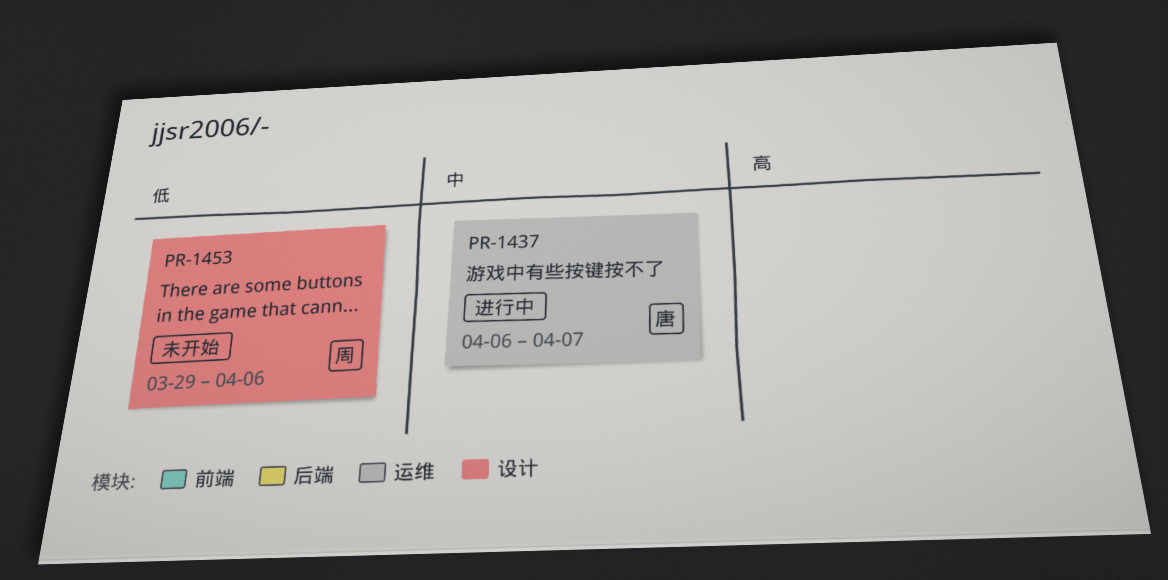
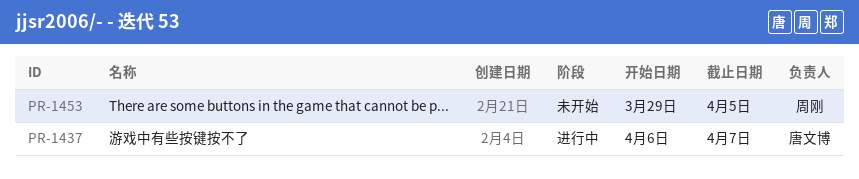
PR-1453, due: Apr 6 -> Apr 5

